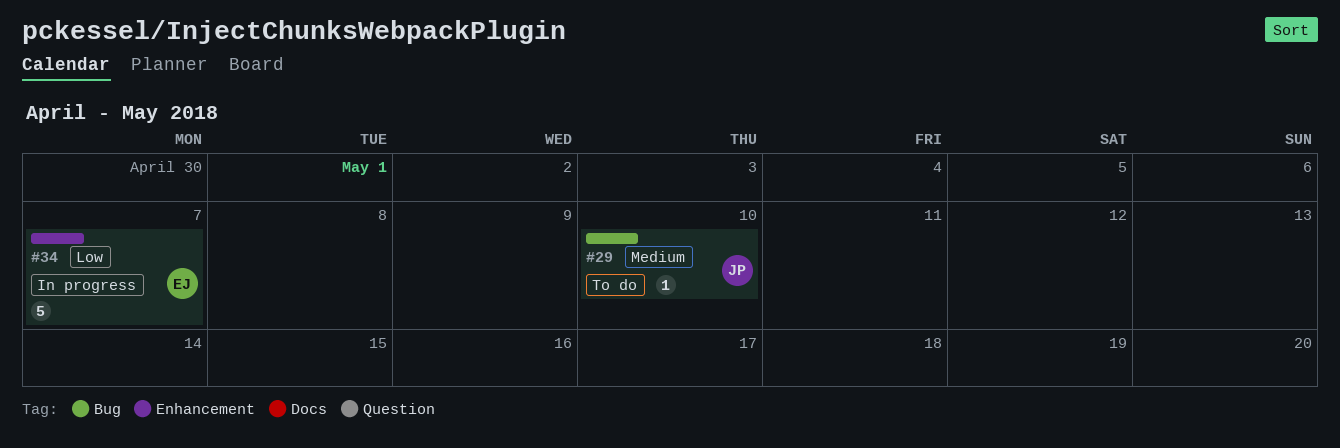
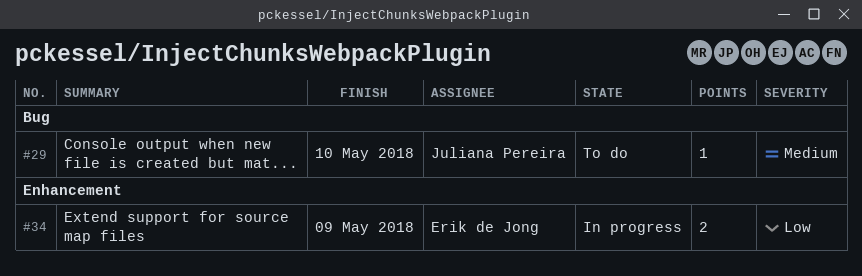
#34, estimate: 5 -> 2
#34, due: May 7 -> May 9

